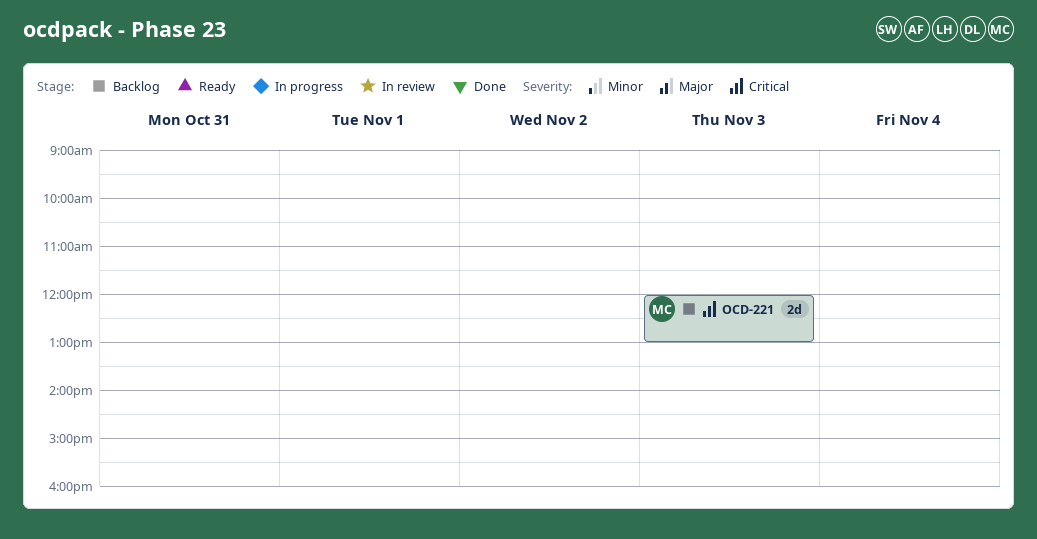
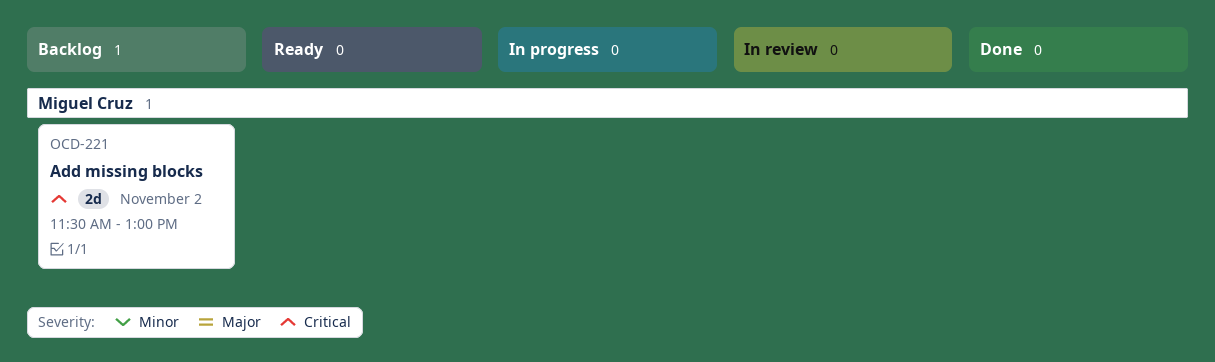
OCD-221, day: Nov 3 -> Nov 2
OCD-221, begins: 12:00 -> 11:30

